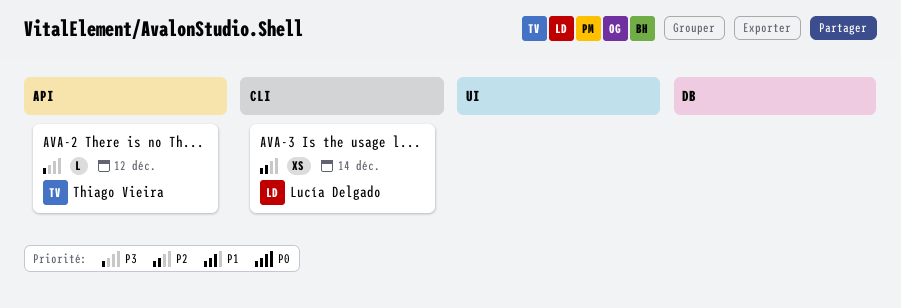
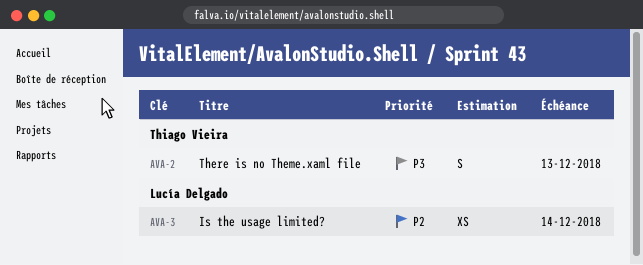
AVA-2, estimate: L -> S
AVA-2, due: Dec 12 -> Dec 13

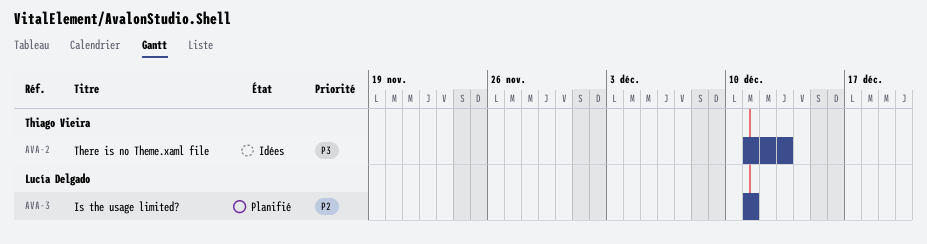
AVA-3, due: Dec 14 -> Dec 11

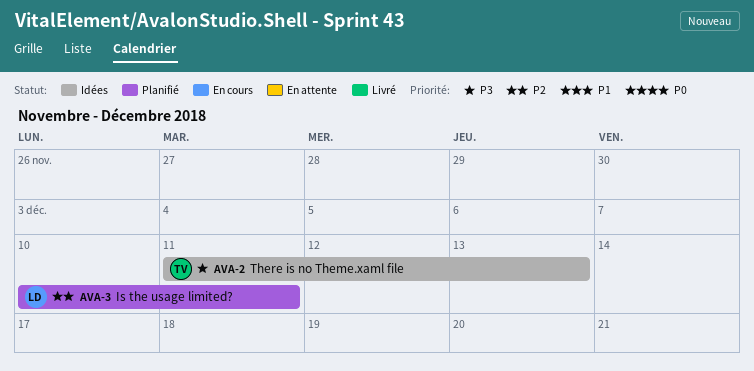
AVA-3, start: Dec 11 -> Dec 10

